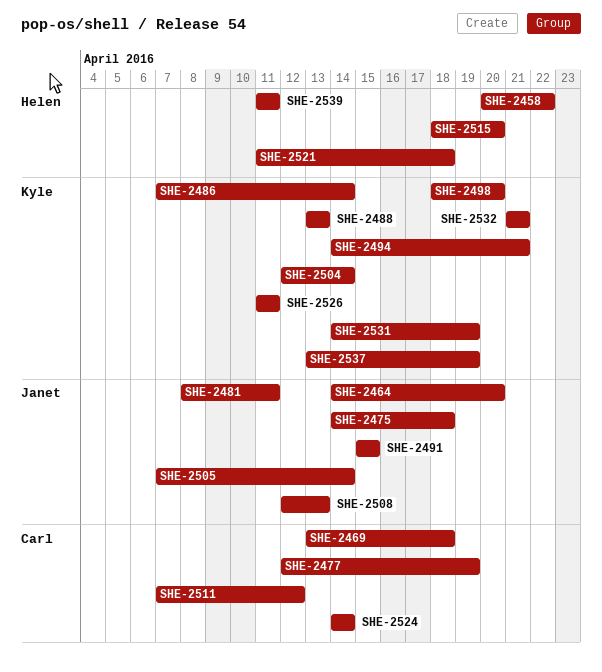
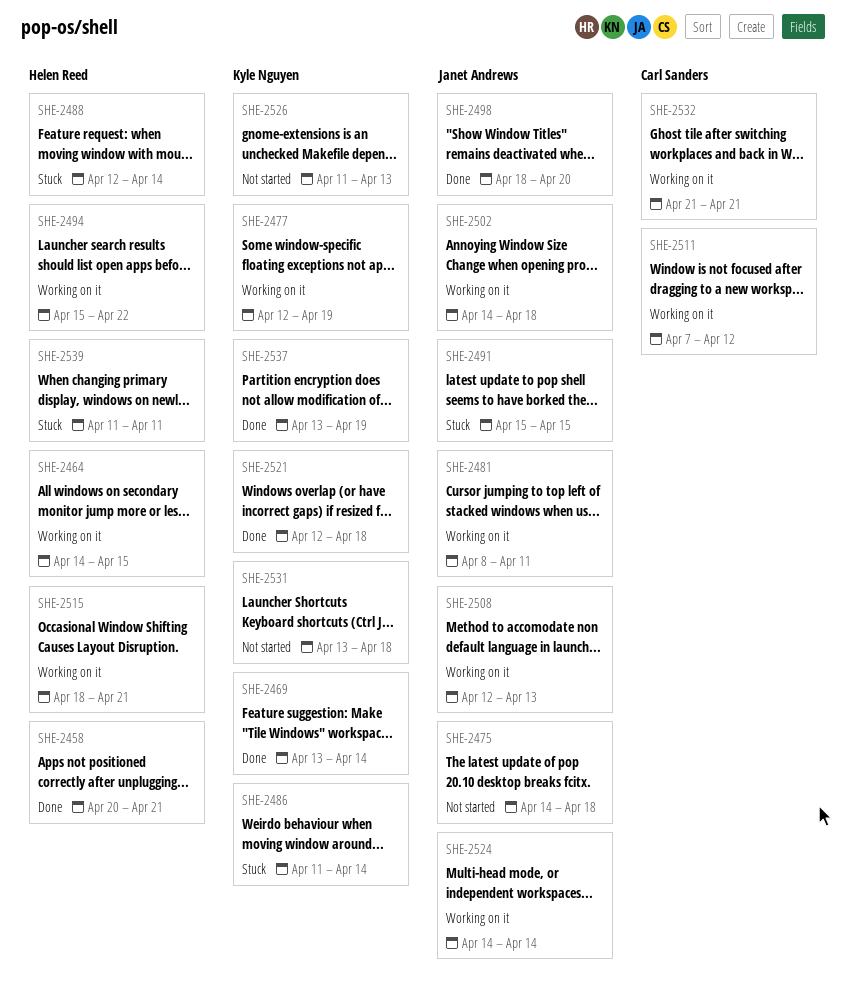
SHE-2458, due: Apr 22 -> Apr 21
SHE-2464, owner: Janet Andrews -> Helen Reed
SHE-2464, due: Apr 20 -> Apr 15
SHE-2469, owner: Carl Sanders -> Kyle Nguyen
SHE-2469, due: Apr 18 -> Apr 14
SHE-2477, owner: Carl Sanders -> Kyle Nguyen
SHE-2486, start: Apr 7 -> Apr 11
SHE-2488, owner: Kyle Nguyen -> Helen Reed
SHE-2488, start: Apr 13 -> Apr 12
SHE-2488, due: Apr 13 -> Apr 14
SHE-2494, owner: Kyle Nguyen -> Helen Reed
SHE-2494, start: Apr 14 -> Apr 15
SHE-2494, due: Apr 21 -> Apr 22
SHE-2498, owner: Kyle Nguyen -> Janet Andrews
SHE-2502: none -> present
SHE-2504: present -> none
SHE-2505: present -> none
SHE-2515, due: Apr 20 -> Apr 21
SHE-2521, owner: Helen Reed -> Kyle Nguyen
SHE-2521, start: Apr 11 -> Apr 12
SHE-2524, owner: Carl Sanders -> Janet Andrews
SHE-2526, due: Apr 11 -> Apr 13
SHE-2531, start: Apr 14 -> Apr 13
SHE-2531, due: Apr 19 -> Apr 18
SHE-2532, owner: Kyle Nguyen -> Carl Sanders

